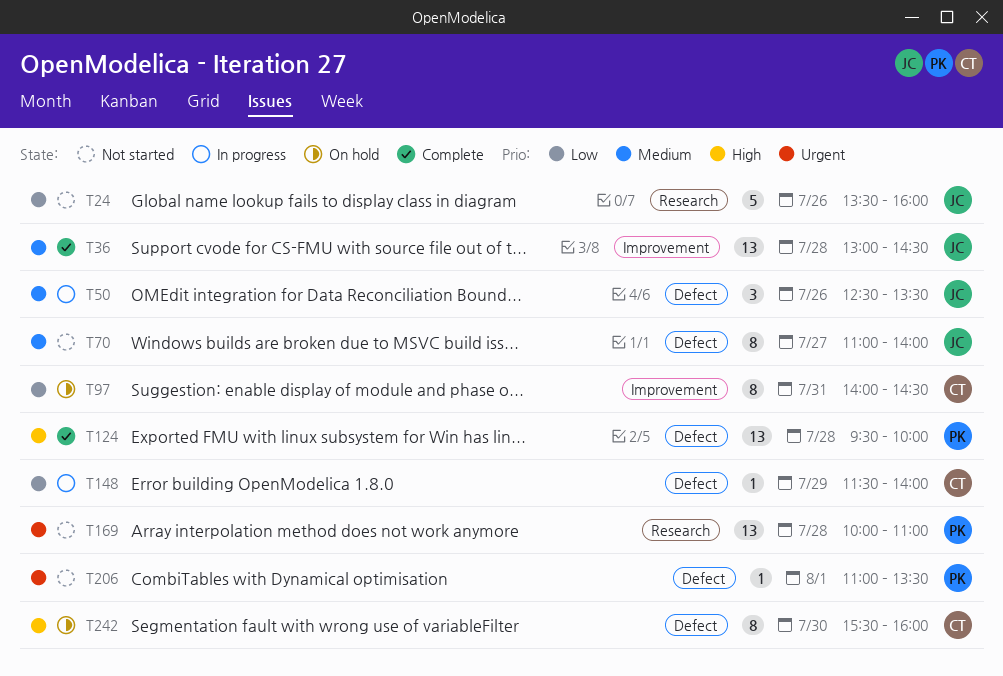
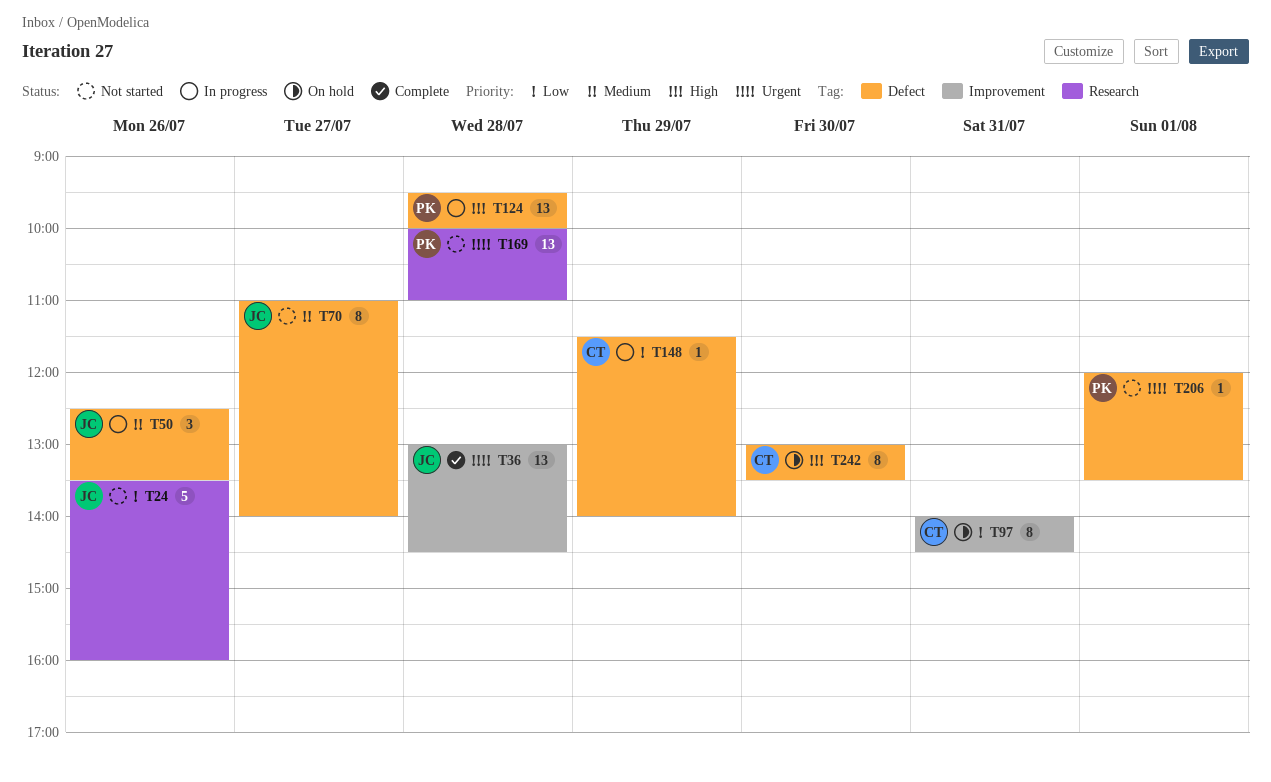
T36, priority: Medium -> Urgent
T124, status: Complete -> In progress
T206, begins: 11:00 -> 12:00
T242, begins: 15:30 -> 13:00
T242, ends: 16:00 -> 13:30

